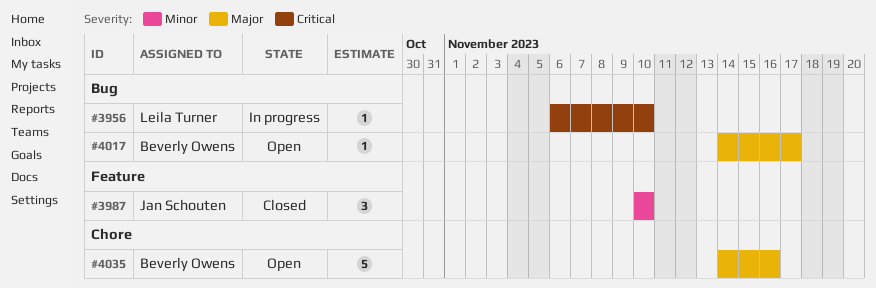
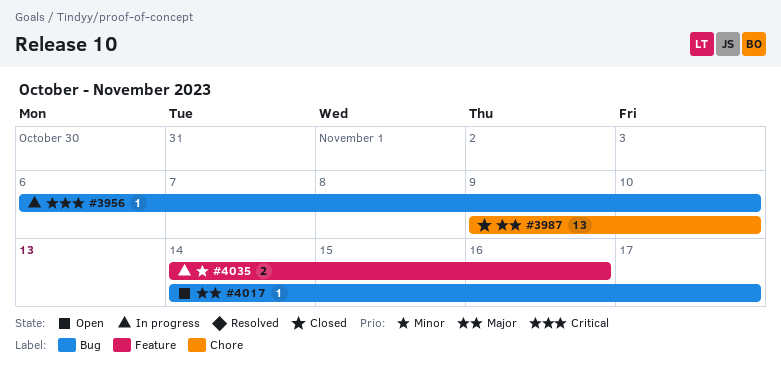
#3987, priority: Minor -> Major
#3987, label: Feature -> Chore
#3987, estimate: 3 -> 13
#3987, start: Nov 10 -> Nov 9
#4035, status: Open -> In progress
#4035, priority: Major -> Minor
#4035, label: Chore -> Feature
#4035, estimate: 5 -> 2

